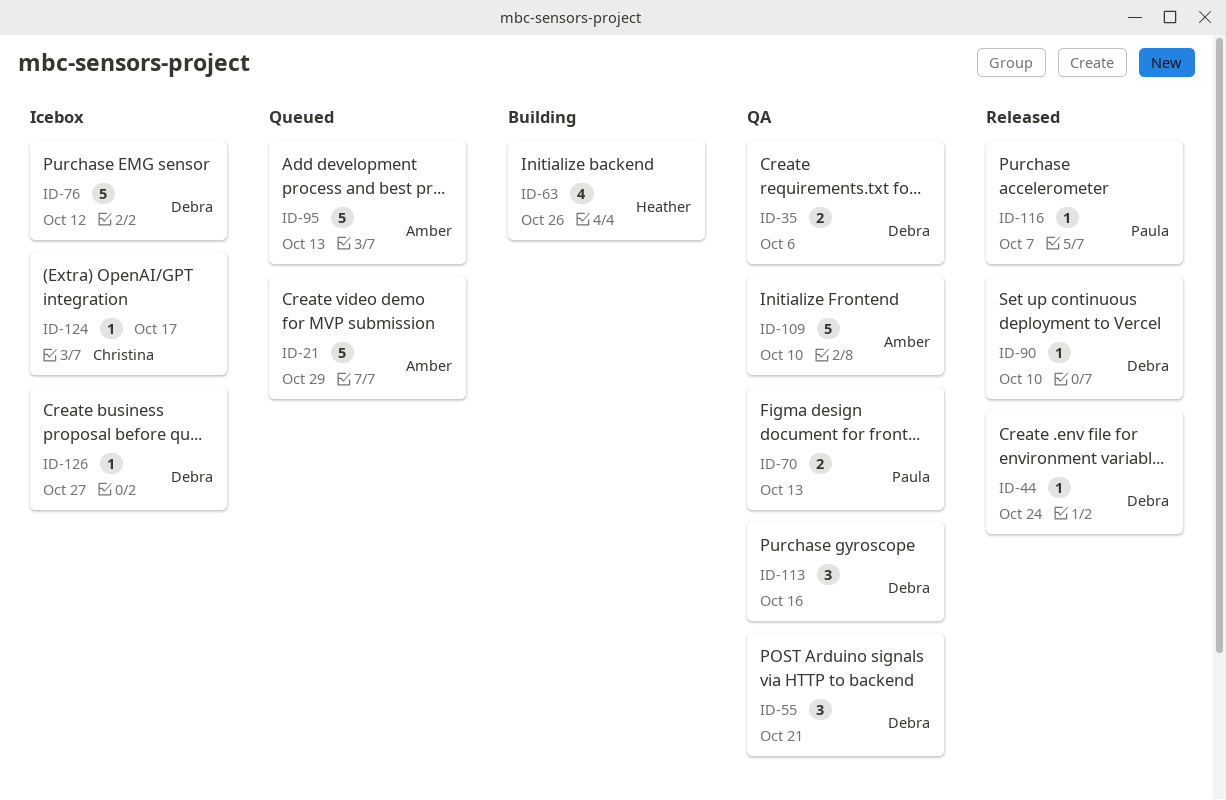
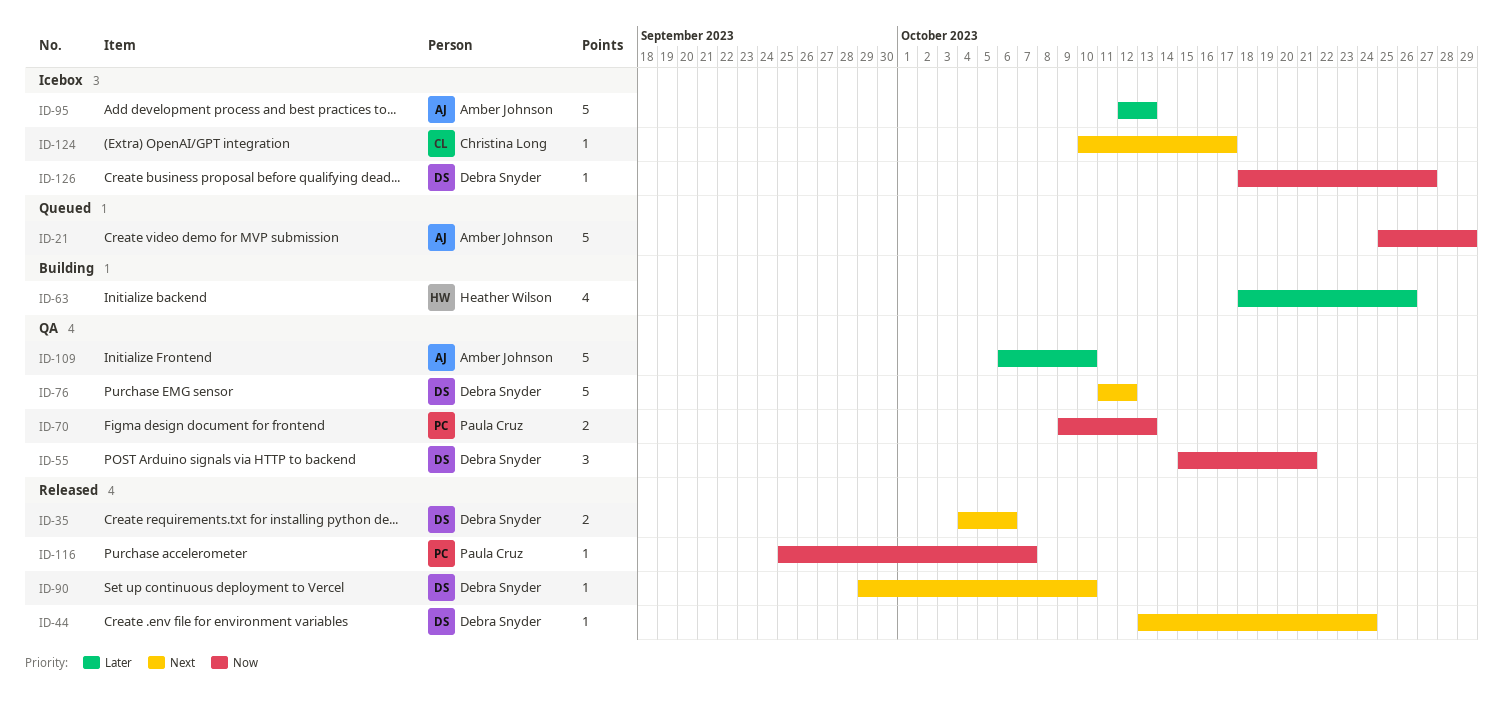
ID-35, status: QA -> Released
ID-76, status: Icebox -> QA
ID-95, status: Queued -> Icebox
ID-113: present -> none

